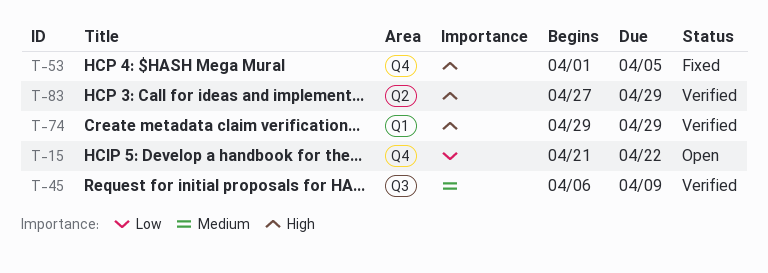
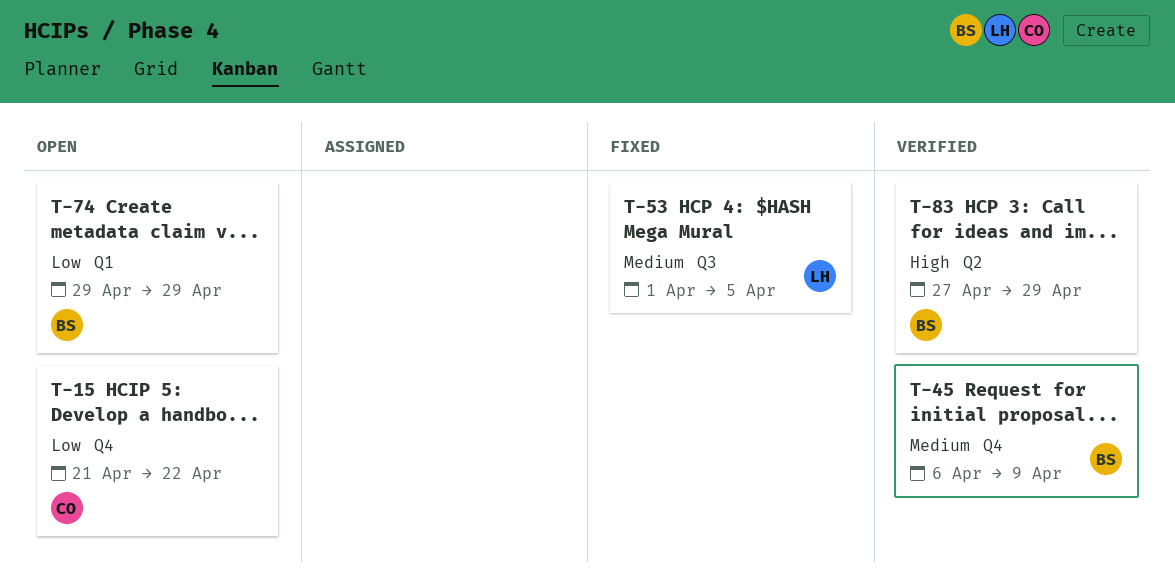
T-45, label: Q3 -> Q4
T-53, priority: High -> Medium
T-53, label: Q4 -> Q3
T-74, status: Verified -> Open
T-74, priority: High -> Low

